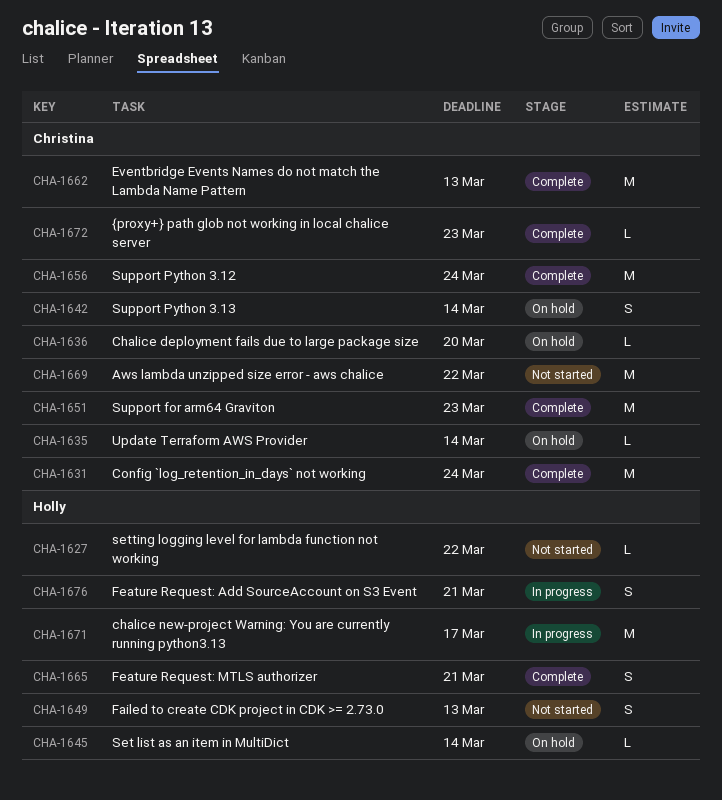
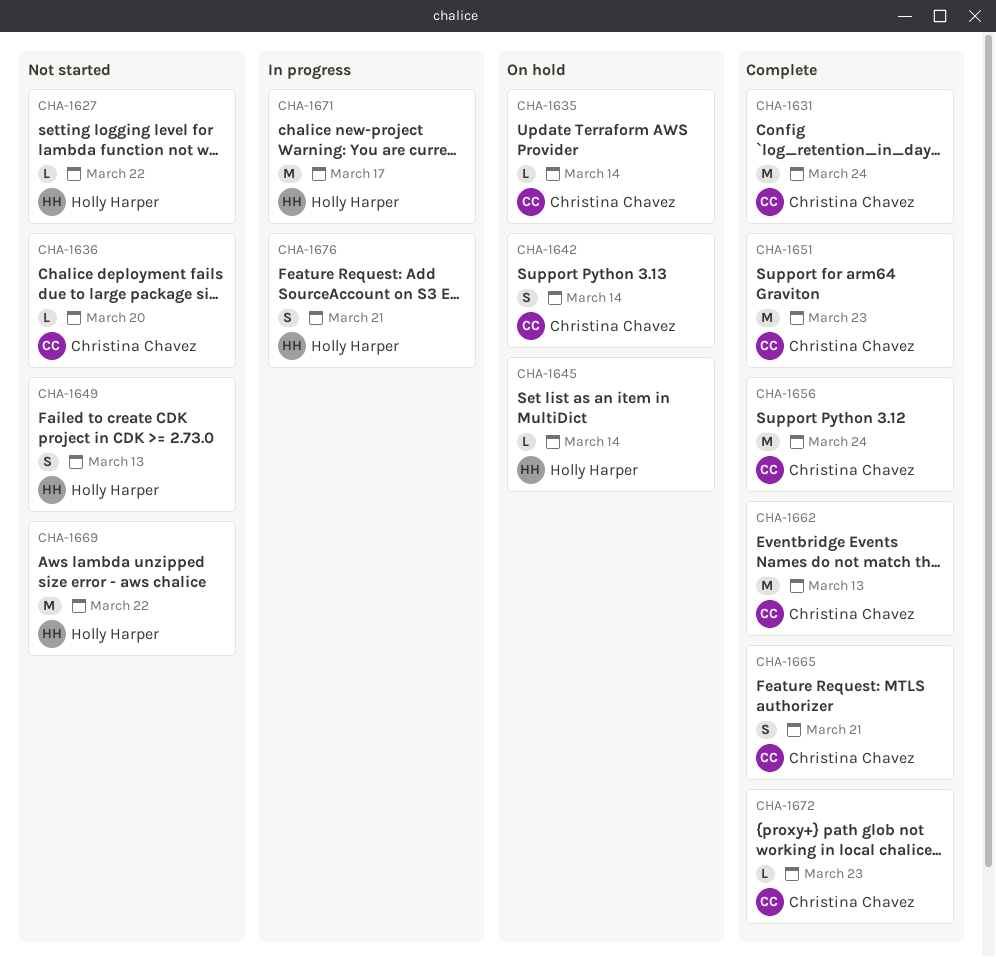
CHA-1636, status: On hold -> Not started
CHA-1665, owner: Holly Harper -> Christina Chavez
CHA-1669, owner: Christina Chavez -> Holly Harper

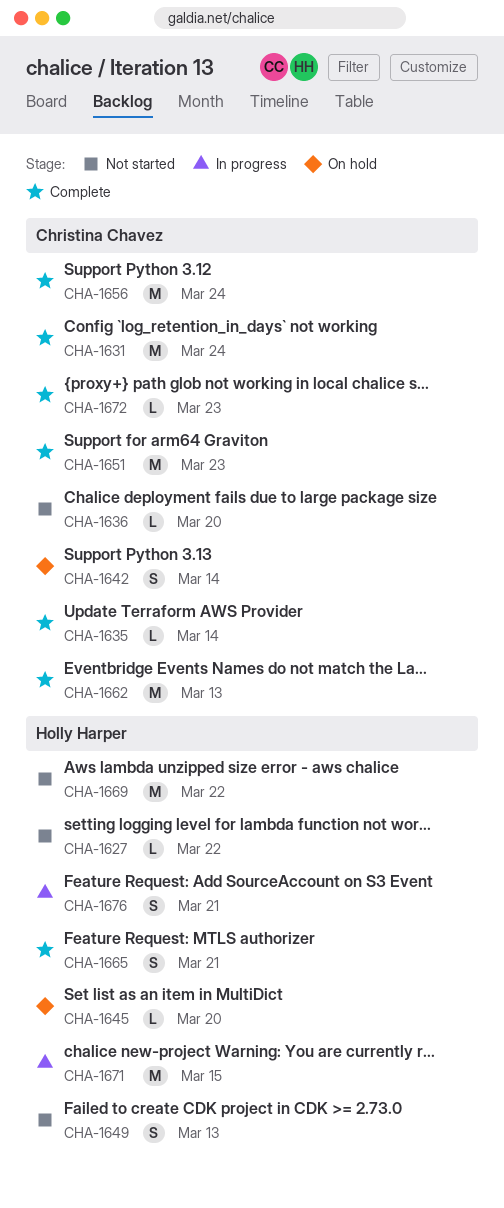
CHA-1635, status: On hold -> Complete
CHA-1645, due: Mar 14 -> Mar 20
CHA-1665, owner: Christina Chavez -> Holly Harper
CHA-1671, due: Mar 17 -> Mar 15

